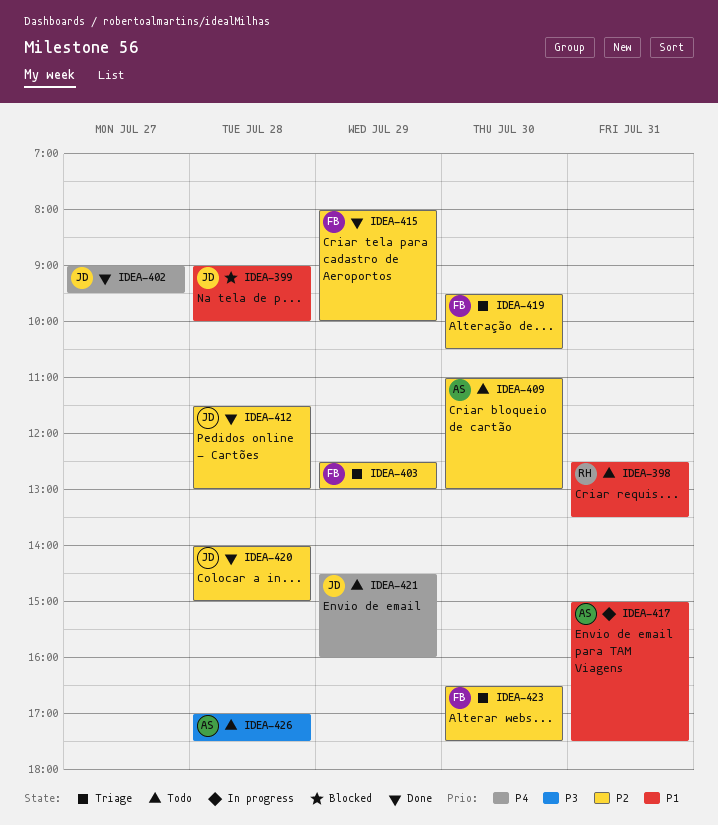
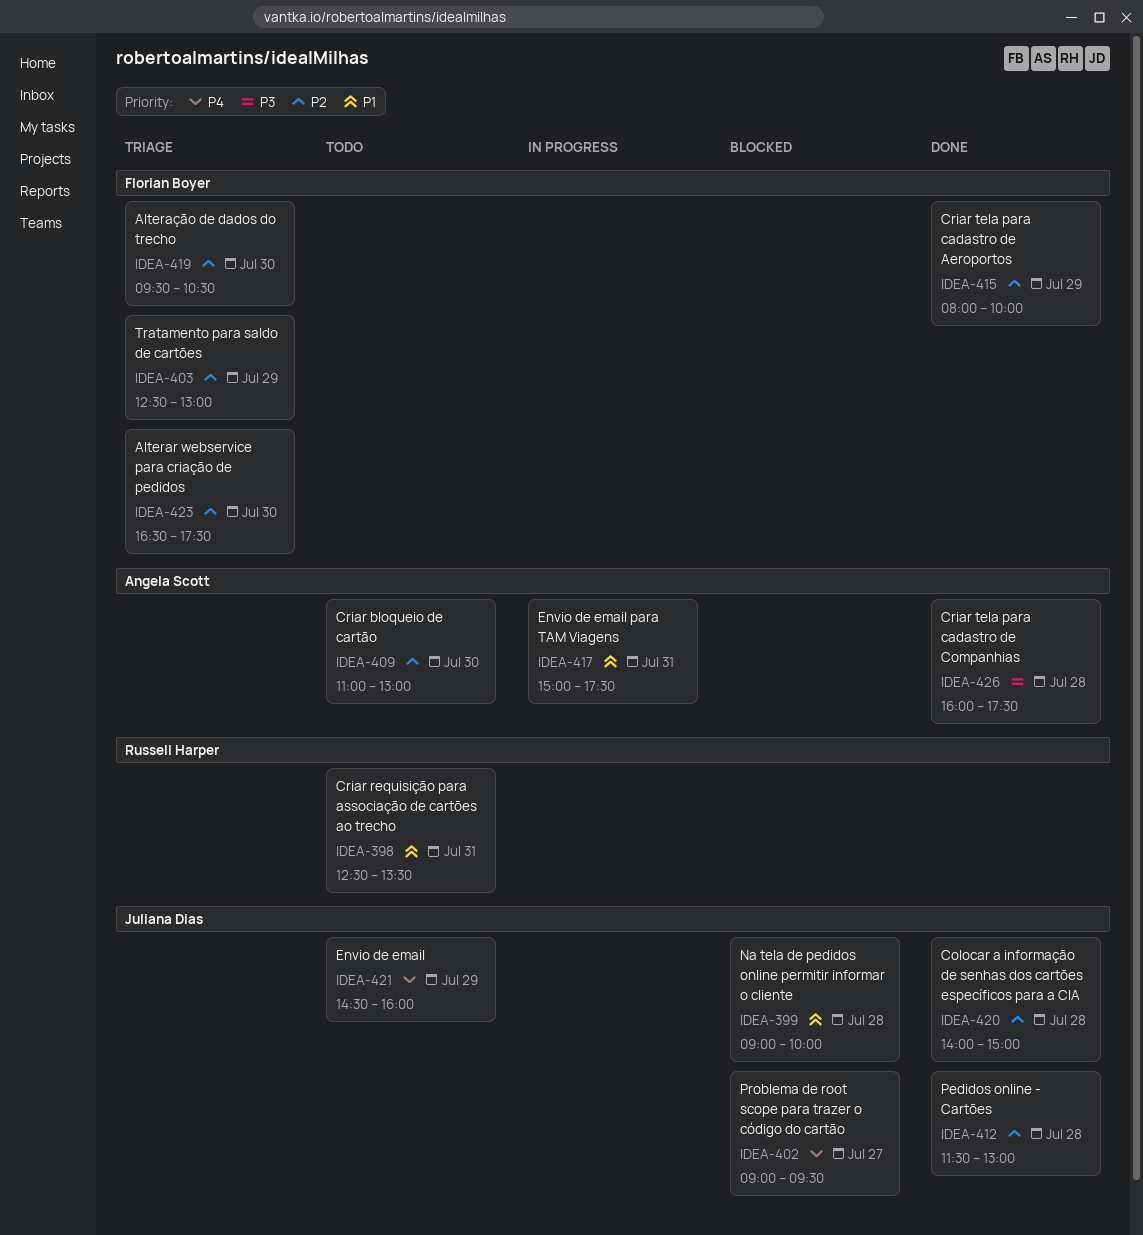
IDEA-402, status: Done -> Blocked
IDEA-426, status: Todo -> Done
IDEA-426, begins: 17:00 -> 16:00

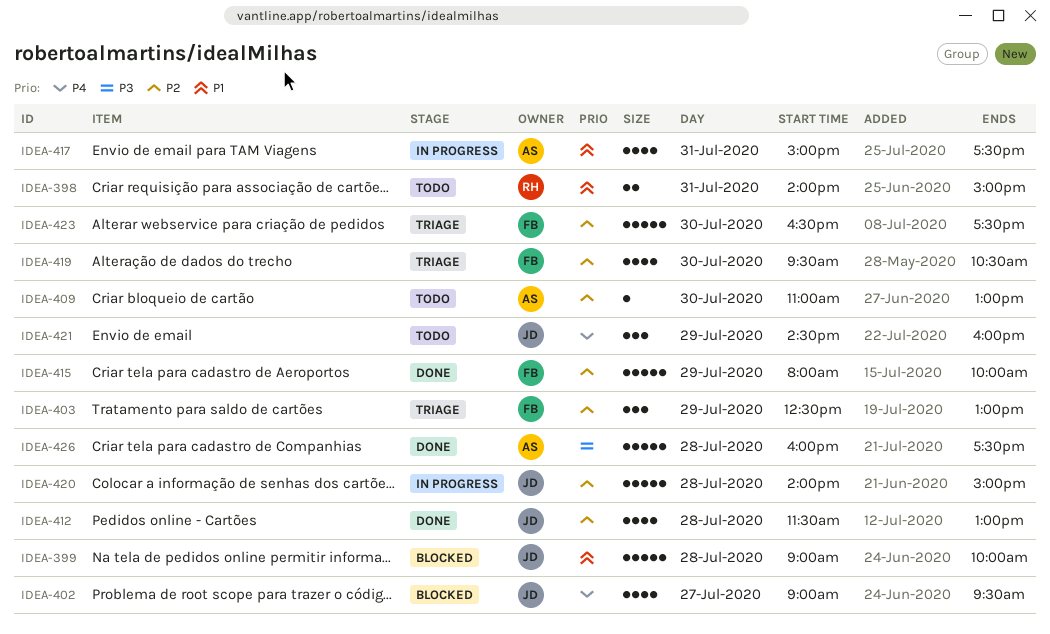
IDEA-398, begins: 12:30 -> 14:00
IDEA-398, ends: 13:30 -> 15:00
IDEA-420, status: Done -> In progress

